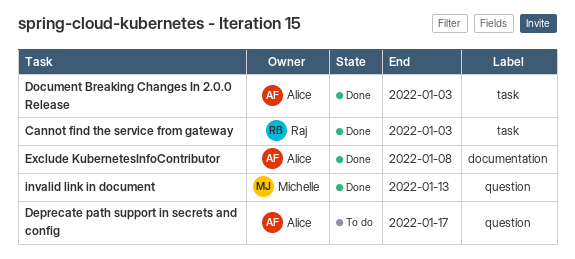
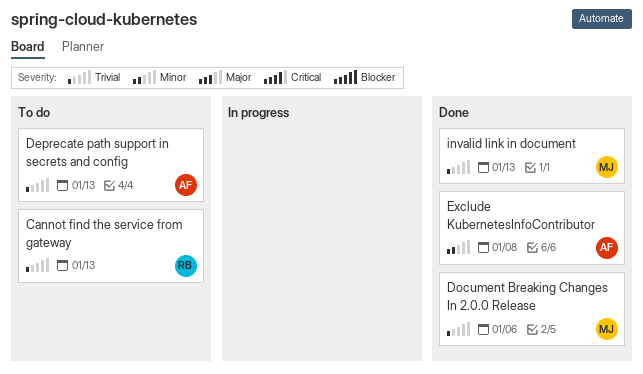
Cannot find the service from gateway, status: Done -> To do
Cannot find the service from gateway, due: Jan 3 -> Jan 13
Deprecate path support in secrets and config, due: Jan 17 -> Jan 13
Document Breaking Changes In 2.0.0 Release, owner: Alice -> Michelle
Document Breaking Changes In 2.0.0 Release, due: Jan 3 -> Jan 6

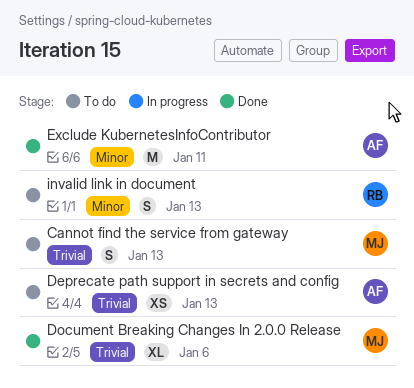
Cannot find the service from gateway, owner: RB -> MJ
Exclude KubernetesInfoContributor, due: Jan 8 -> Jan 11
invalid link in document, status: Done -> To do
invalid link in document, owner: MJ -> RB
invalid link in document, priority: Trivial -> Minor

